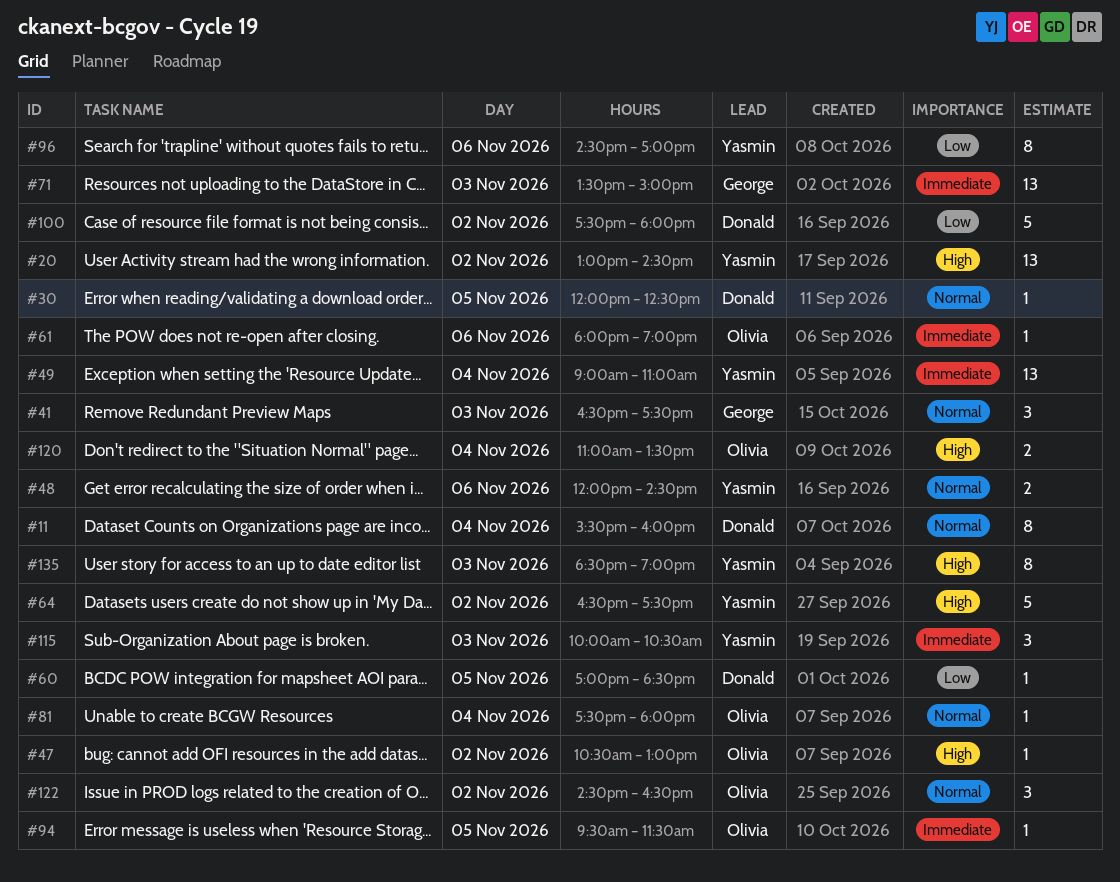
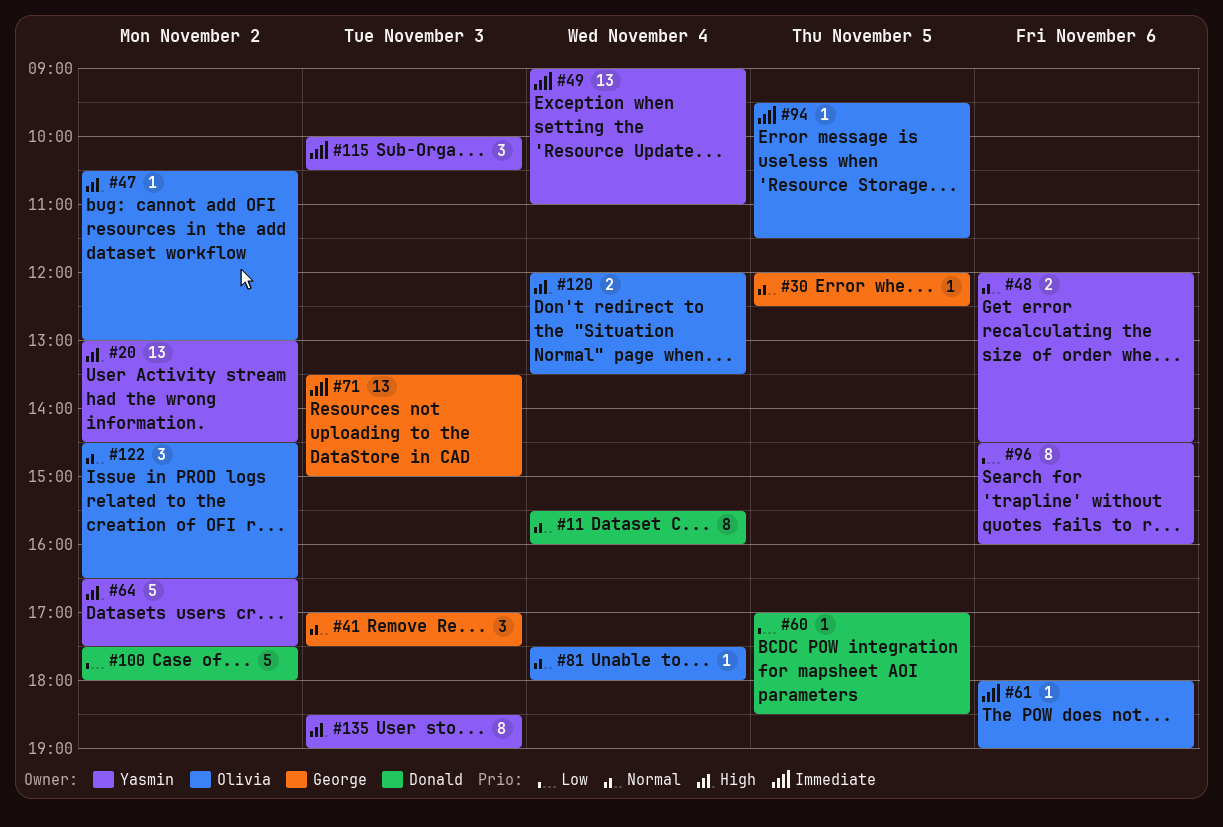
#30, owner: Donald -> George
#41, begins: 16:30 -> 17:00
#96, ends: 17:00 -> 16:00
#120, begins: 11:00 -> 12:00

